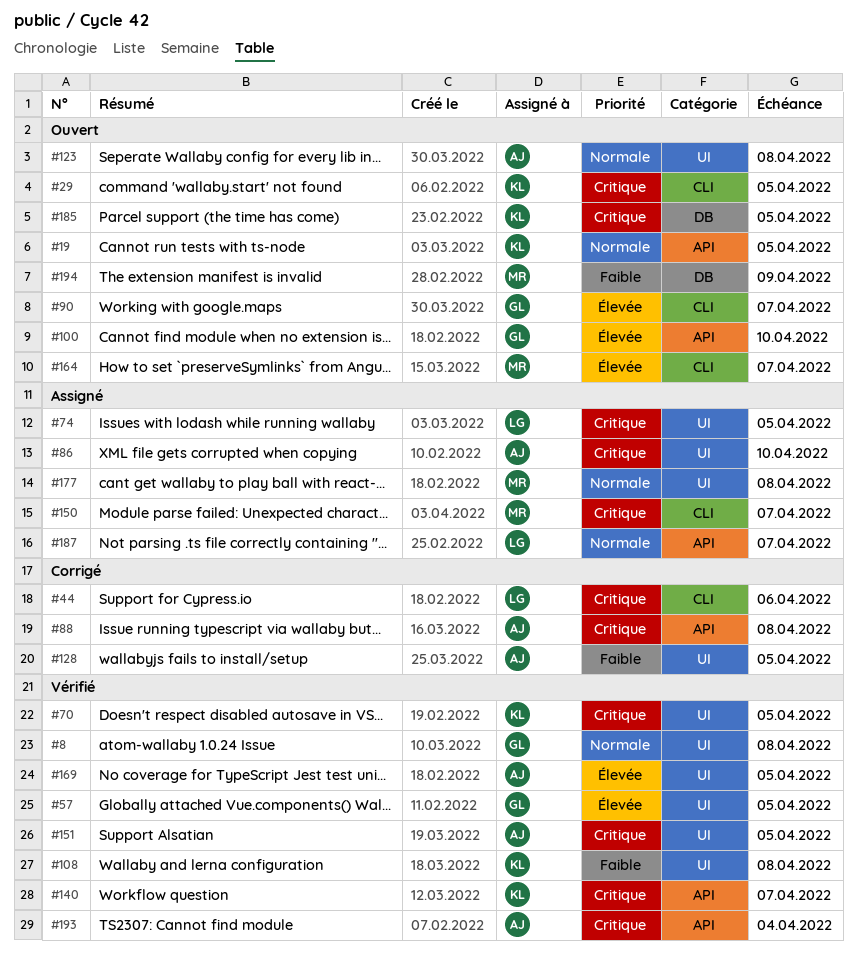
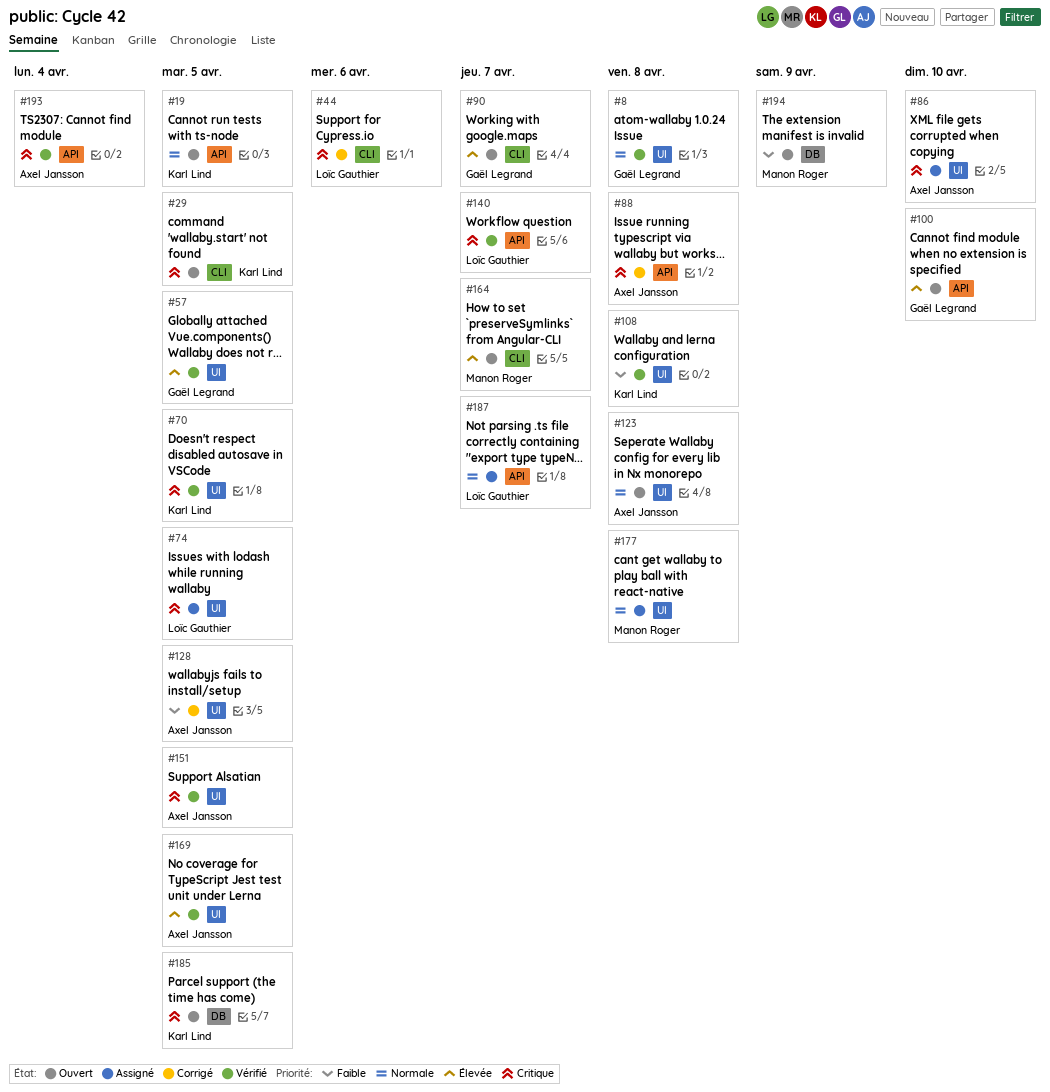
#140, owner: Karl Lind -> Loïc Gauthier
#150: present -> none

